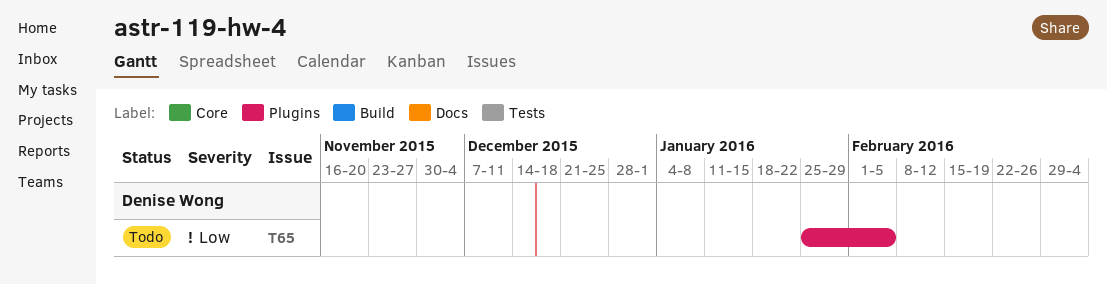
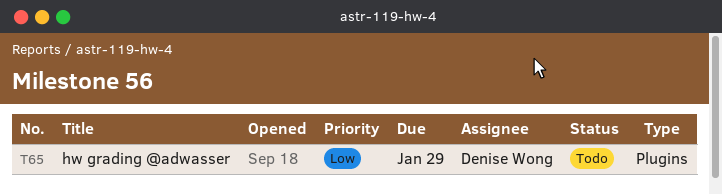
T65, due: Feb 5 -> Jan 29

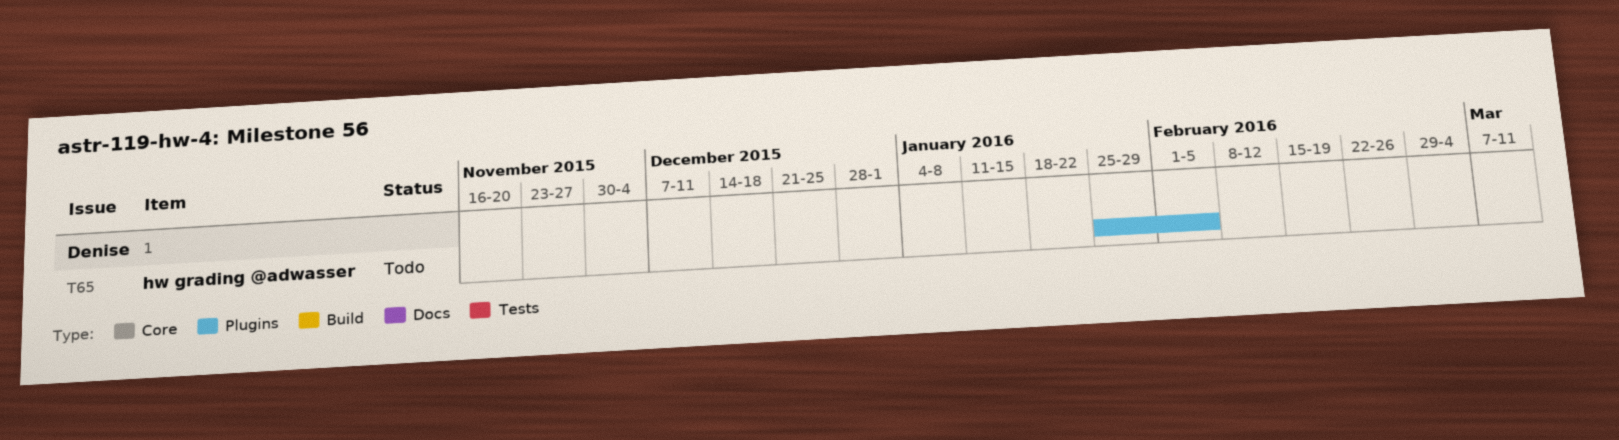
T65, due: Jan 29 -> Feb 5

